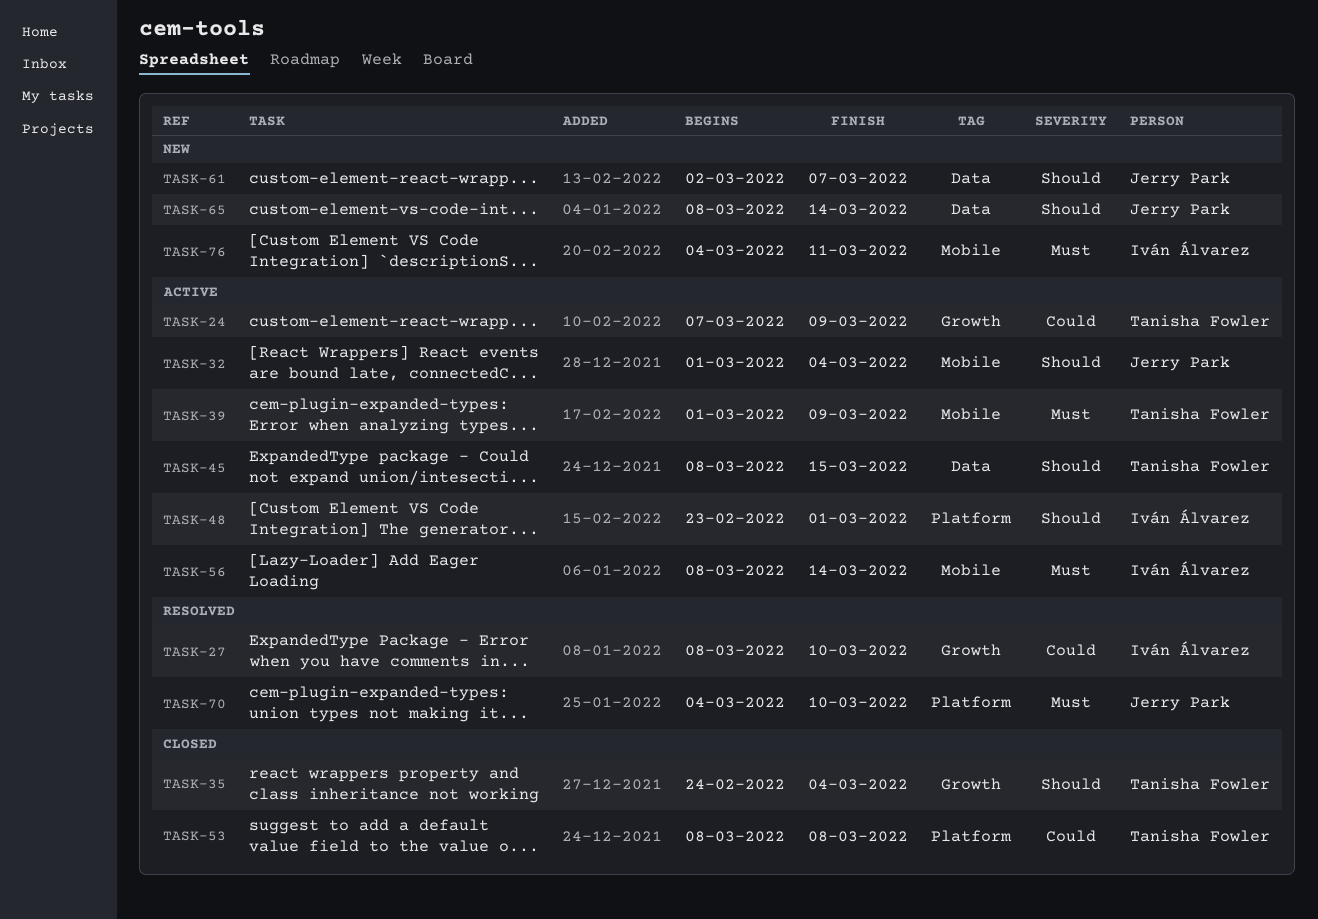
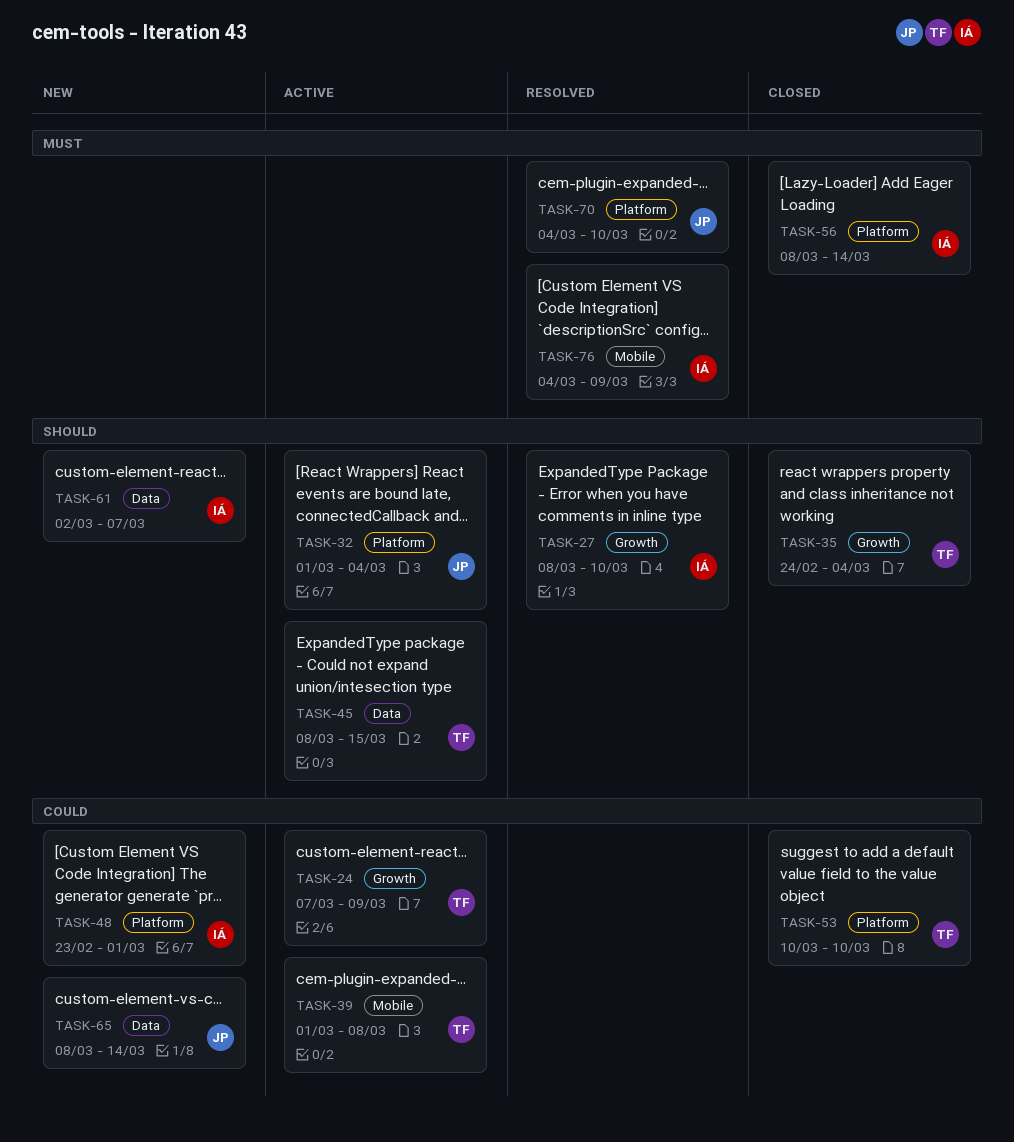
TASK-27, priority: Could -> Should
TASK-32, label: Mobile -> Platform
TASK-39, priority: Must -> Could
TASK-39, due: Mar 9 -> Mar 8
TASK-48, status: Active -> New
TASK-48, priority: Should -> Could
TASK-53, start: Mar 8 -> Mar 10
TASK-53, due: Mar 8 -> Mar 10
TASK-56, status: Active -> Closed
TASK-56, label: Mobile -> Platform
TASK-61, owner: Jerry Park -> Iván Álvarez
TASK-65, priority: Should -> Could
TASK-76, status: New -> Resolved
TASK-76, due: Mar 11 -> Mar 9

